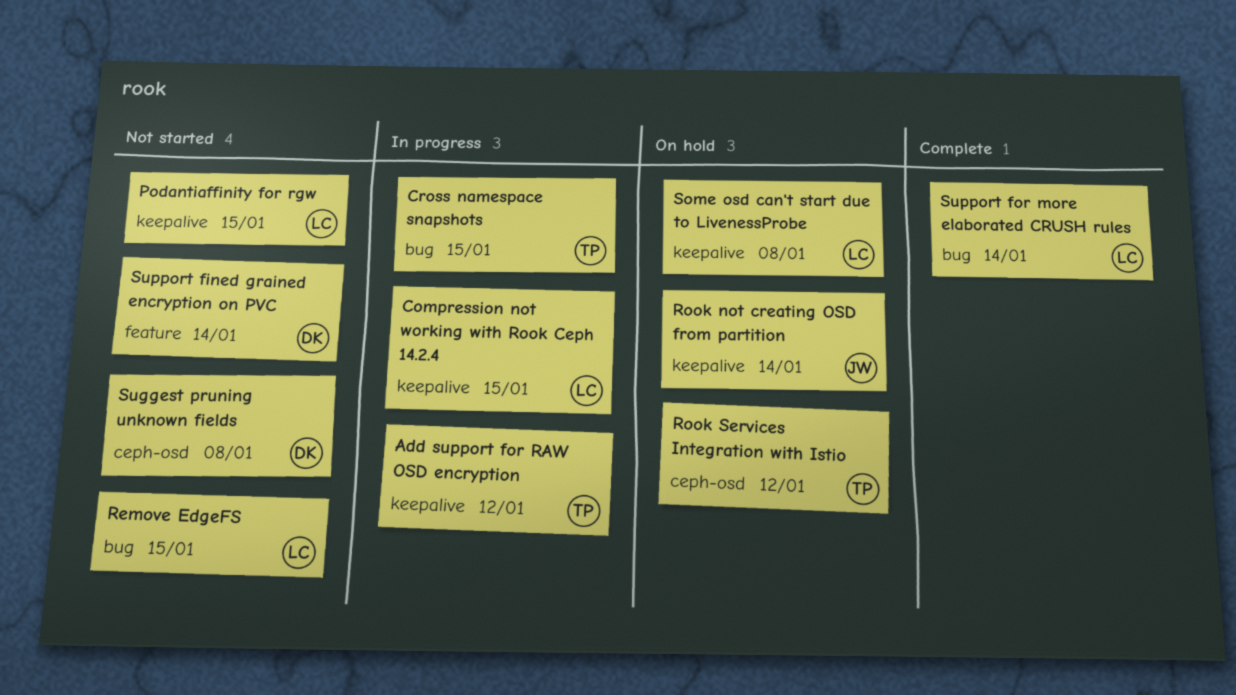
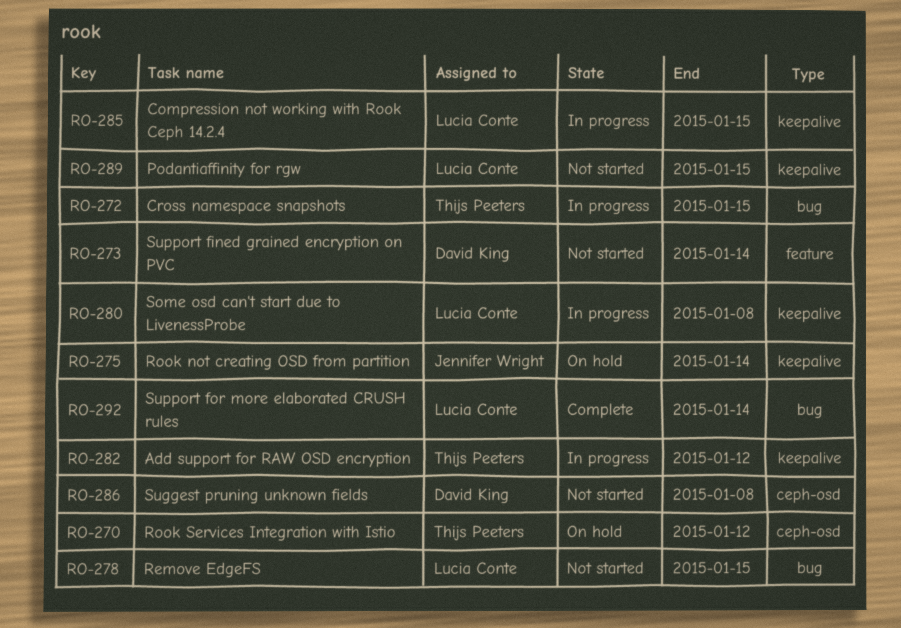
Some osd can't start due to LivenessProbe, status: On hold -> In progress

